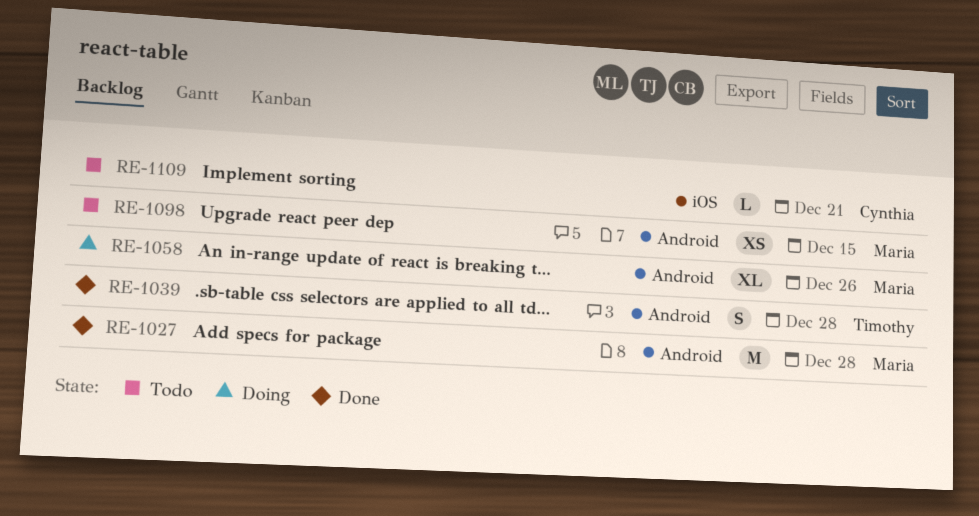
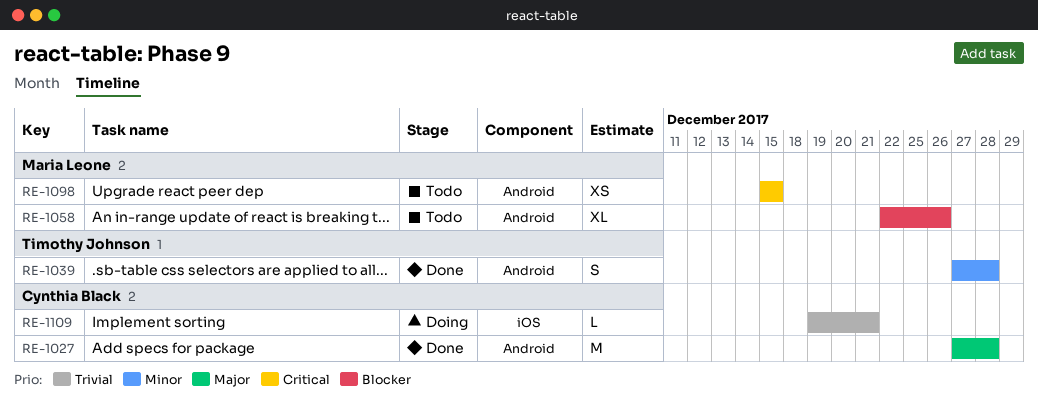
RE-1027, owner: Maria Leone -> Cynthia Black
RE-1058, status: Doing -> Todo
RE-1109, status: Todo -> Doing

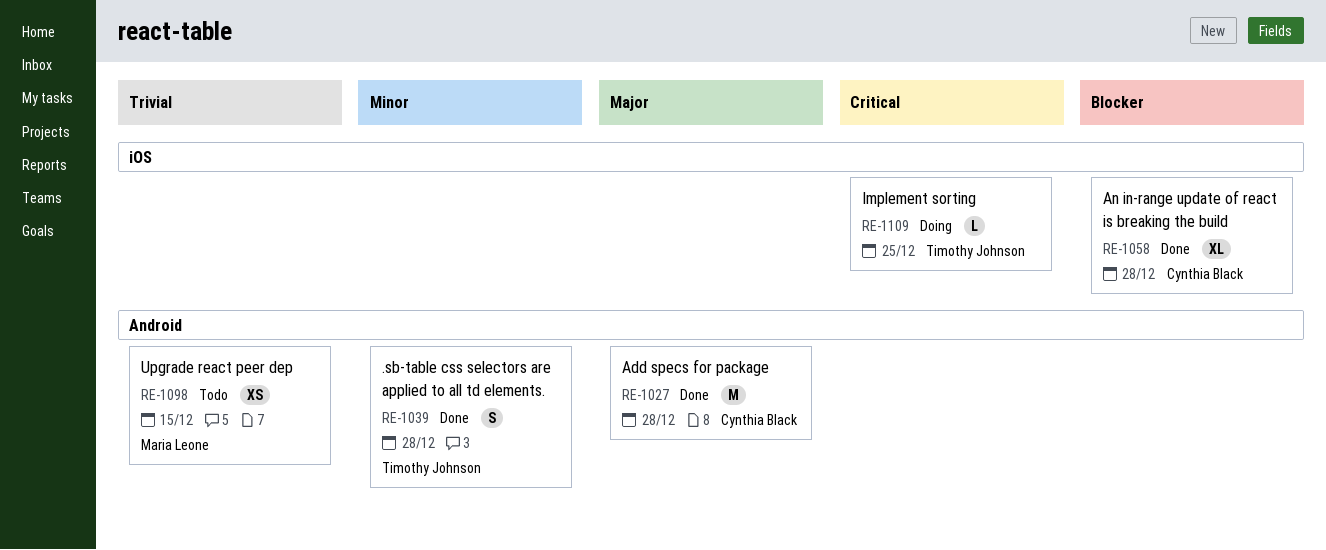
RE-1058, status: Todo -> Done
RE-1058, owner: Maria Leone -> Cynthia Black
RE-1058, label: Android -> iOS
RE-1058, due: Dec 26 -> Dec 28
RE-1098, priority: Critical -> Trivial
RE-1109, owner: Cynthia Black -> Timothy Johnson
RE-1109, priority: Trivial -> Critical
RE-1109, due: Dec 21 -> Dec 25

